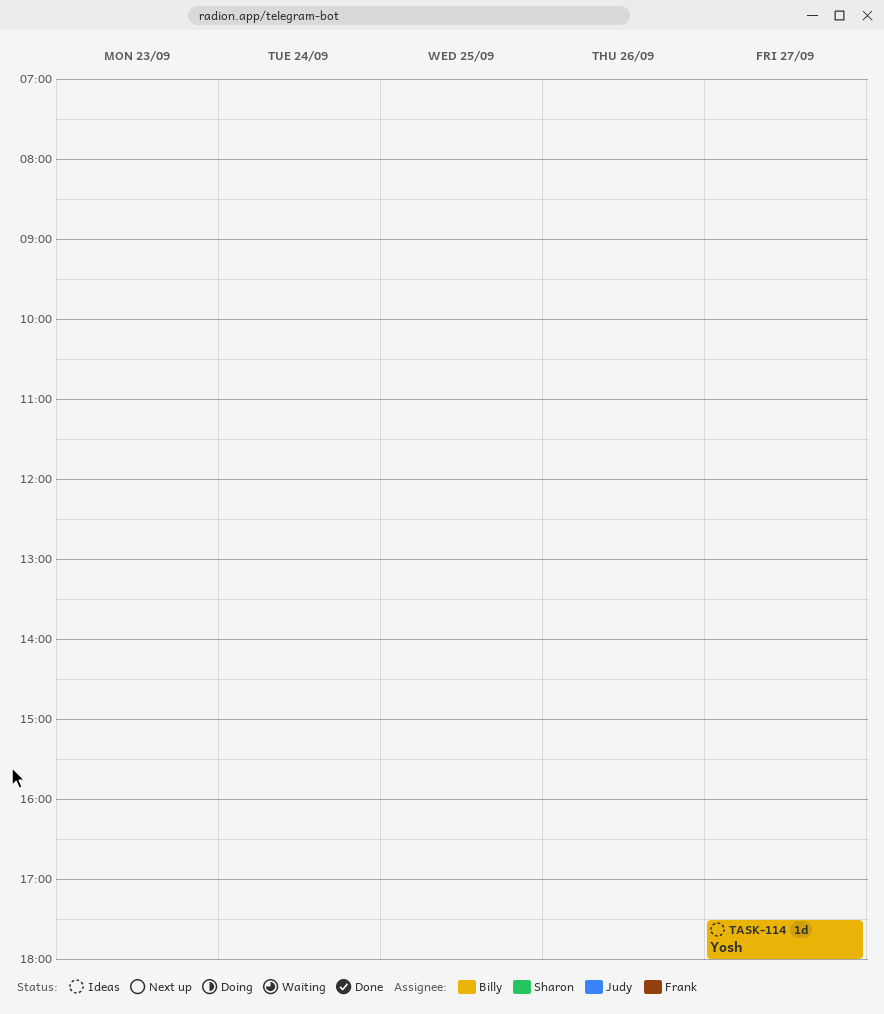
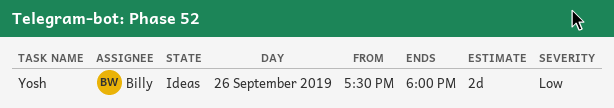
Yosh, estimate: 1d -> 2d
Yosh, day: Sep 27 -> Sep 26

